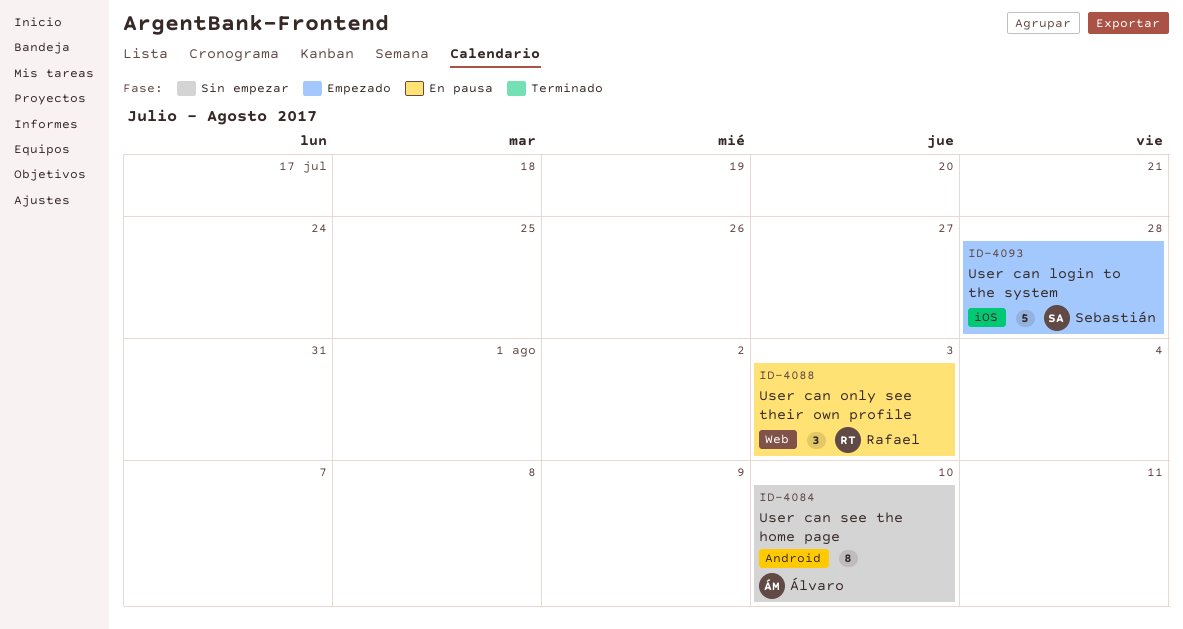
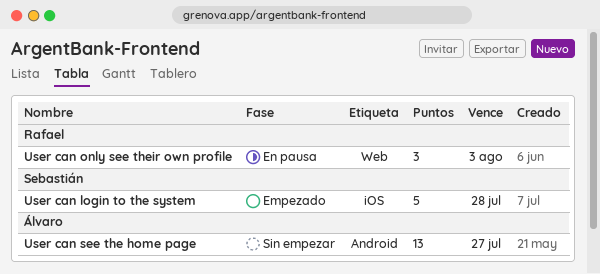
User can see the home page, estimate: 8 -> 13
User can see the home page, due: Aug 10 -> Jul 27

